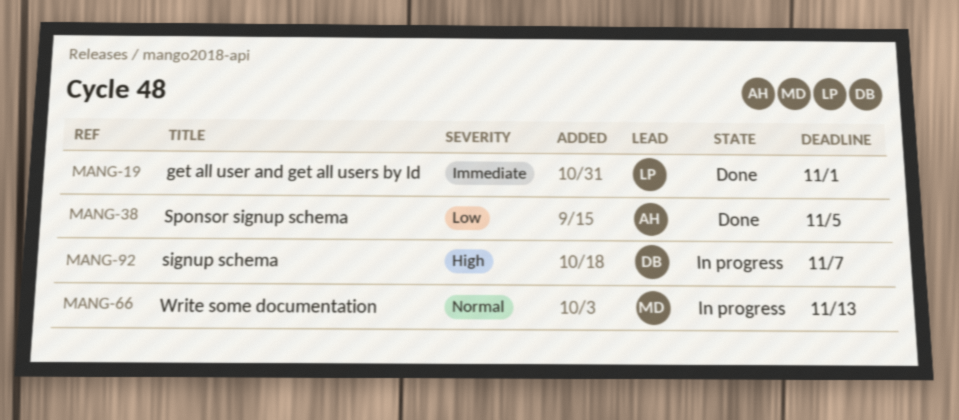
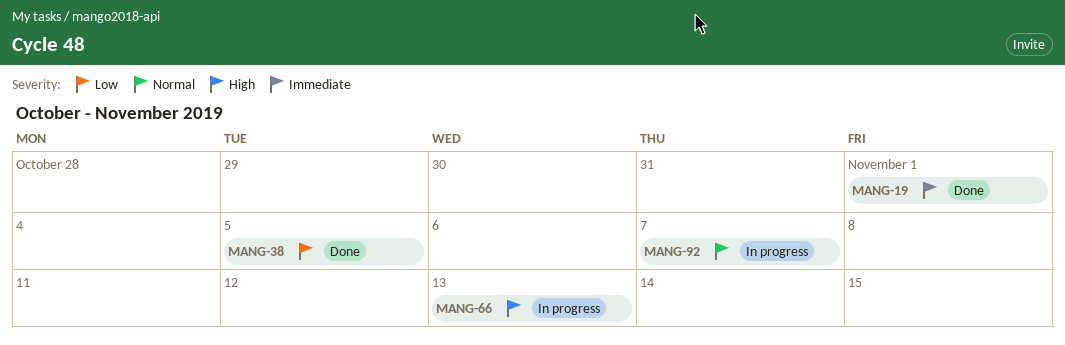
MANG-66, priority: Normal -> High
MANG-92, priority: High -> Normal

